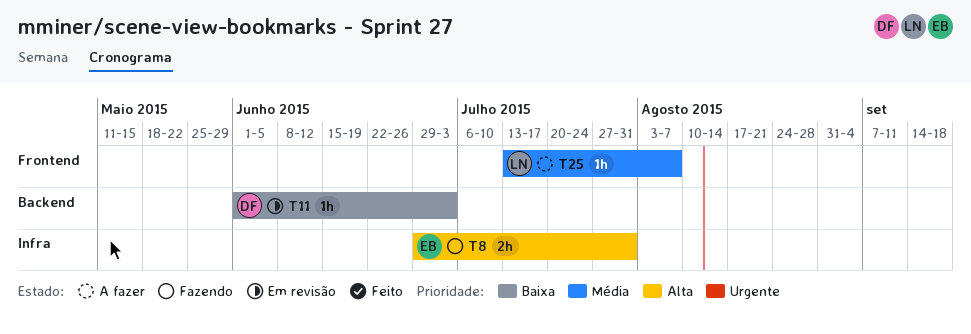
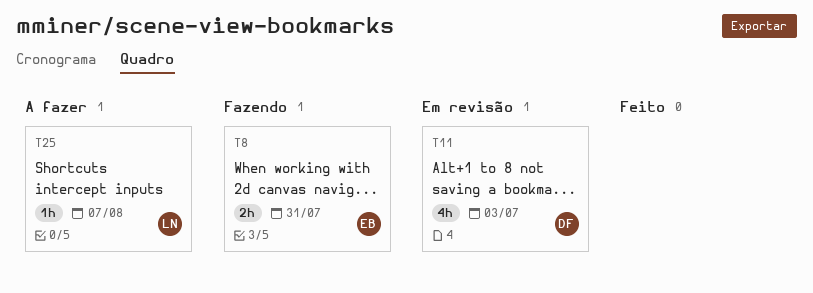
T11, estimate: 1h -> 4h

